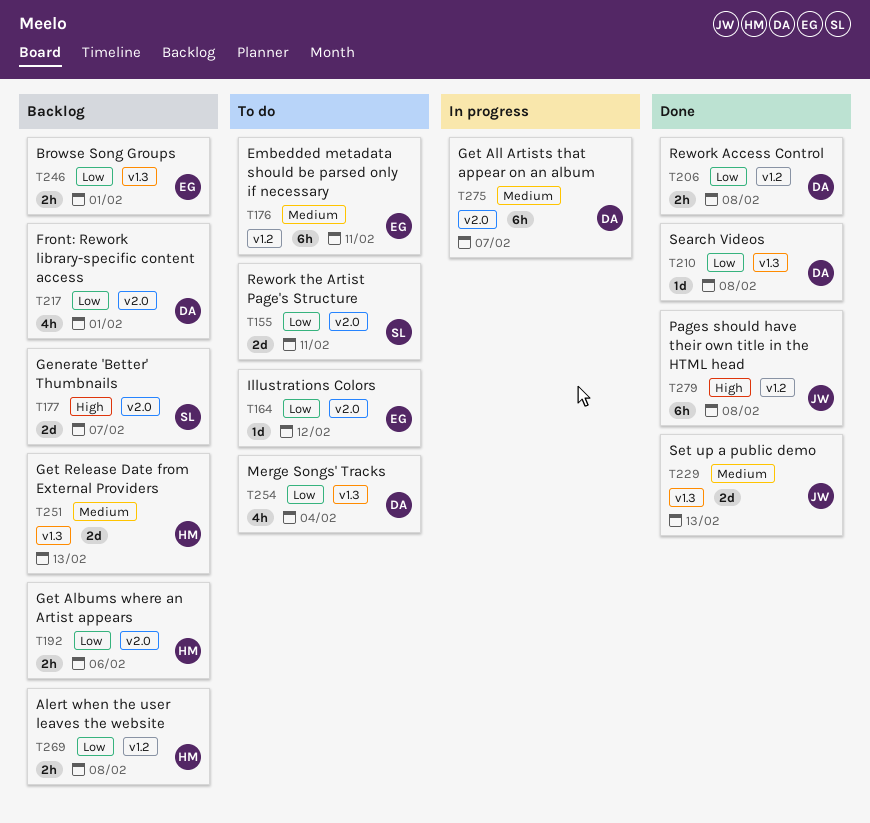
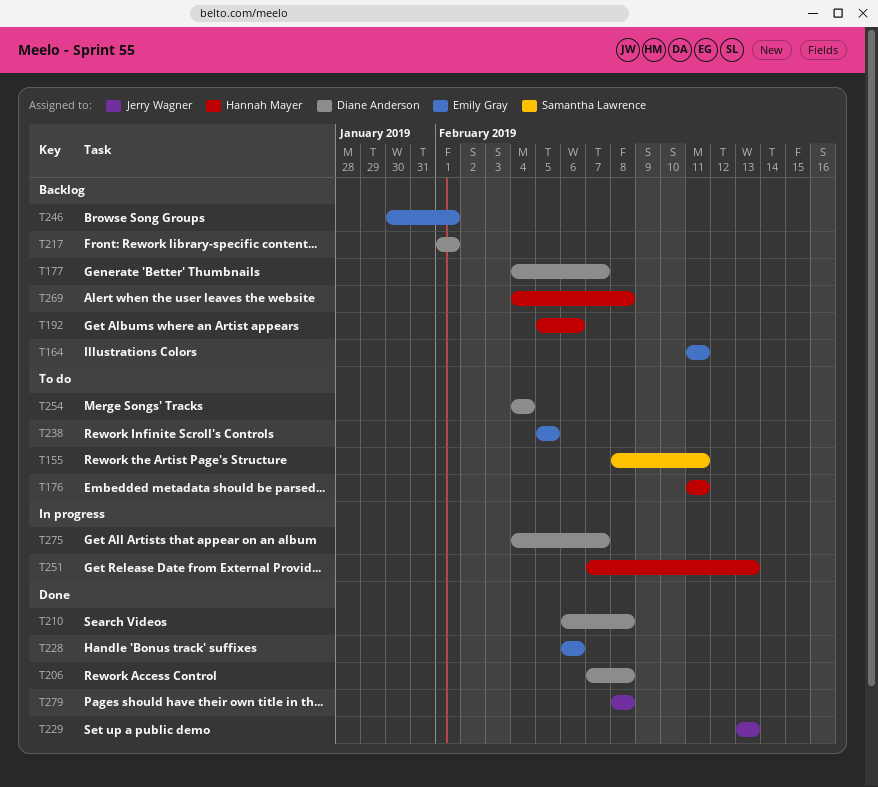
T164, status: To do -> Backlog
T164, due: Feb 12 -> Feb 11
T176, owner: Emily Gray -> Hannah Mayer
T177, owner: Samantha Lawrence -> Diane Anderson
T228: none -> present
T238: none -> present
T251, status: Backlog -> In progress

